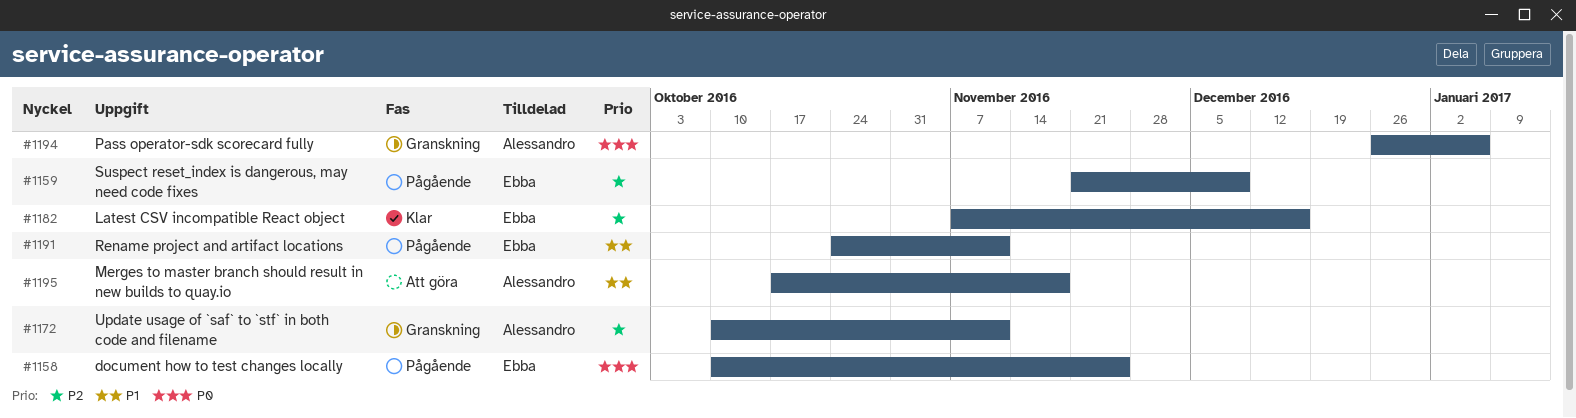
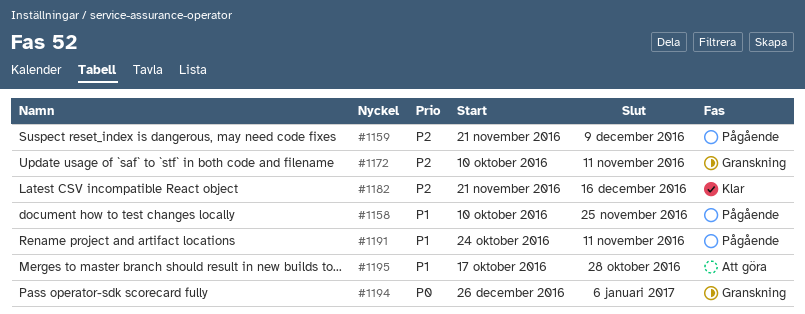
#1158, priority: P0 -> P1
#1182, start: Nov 7 -> Nov 21
#1195, due: Nov 18 -> Oct 28

